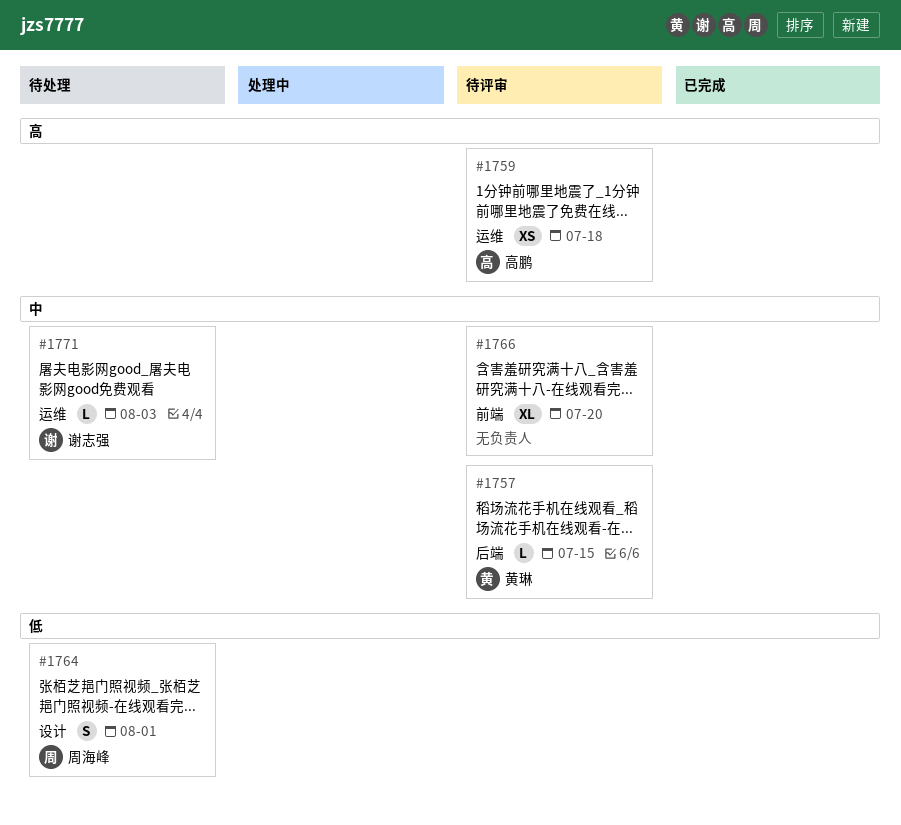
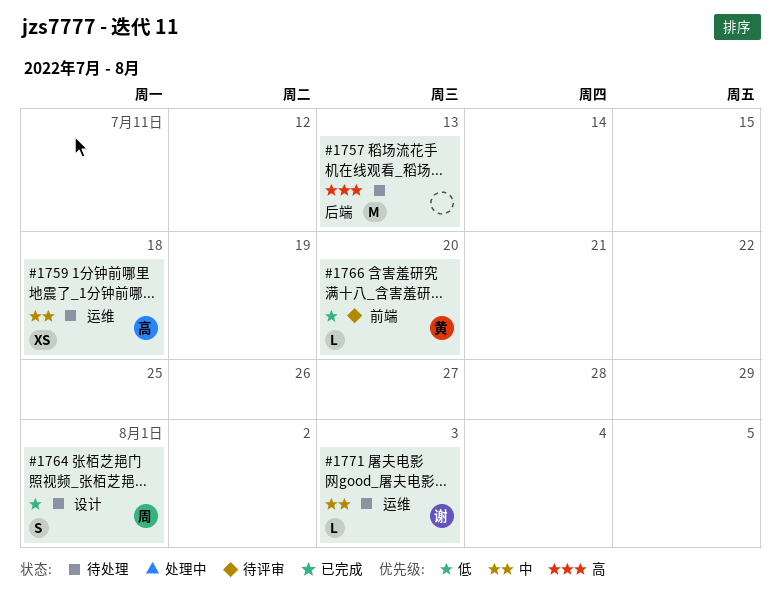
#1757, status: 待评审 -> 待处理
#1757, owner: 黄琳 -> none
#1757, priority: 中 -> 高
#1757, estimate: L -> M
#1757, due: Jul 15 -> Jul 13
#1759, status: 待评审 -> 待处理
#1759, priority: 高 -> 中
#1766, owner: none -> 黄琳
#1766, priority: 中 -> 低
#1766, estimate: XL -> L

